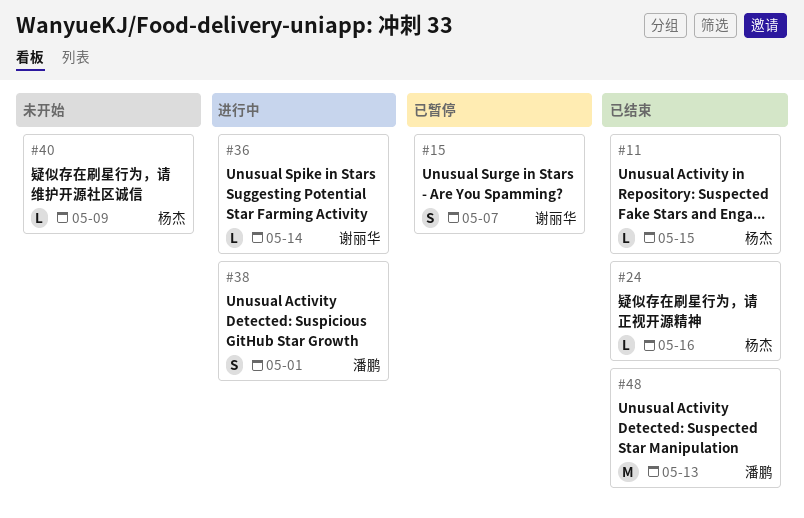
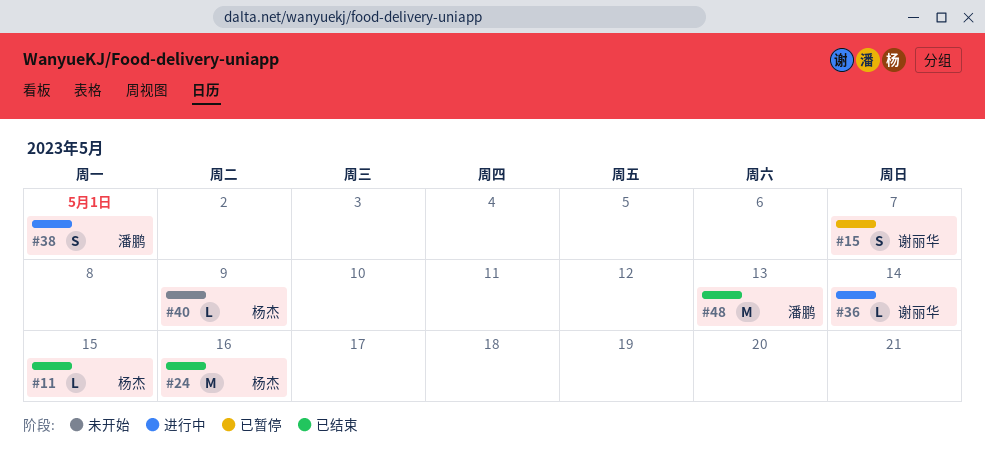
#24, estimate: L -> M

